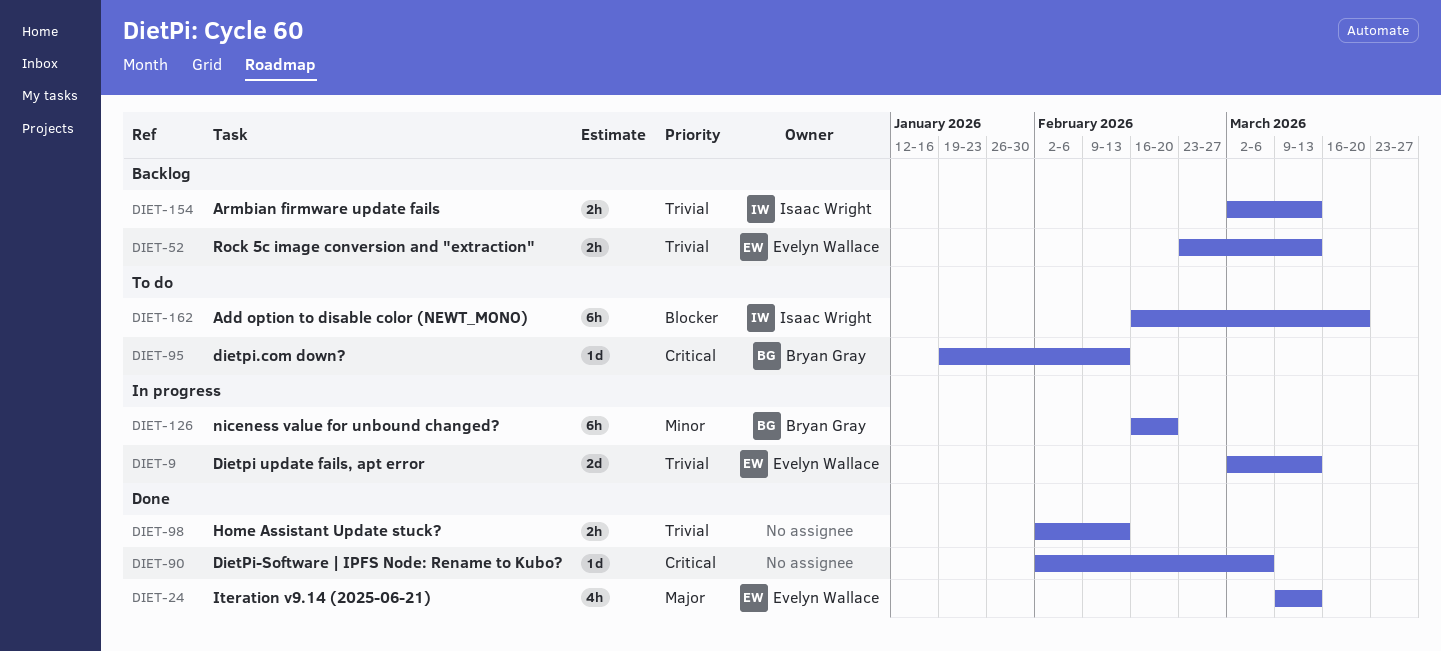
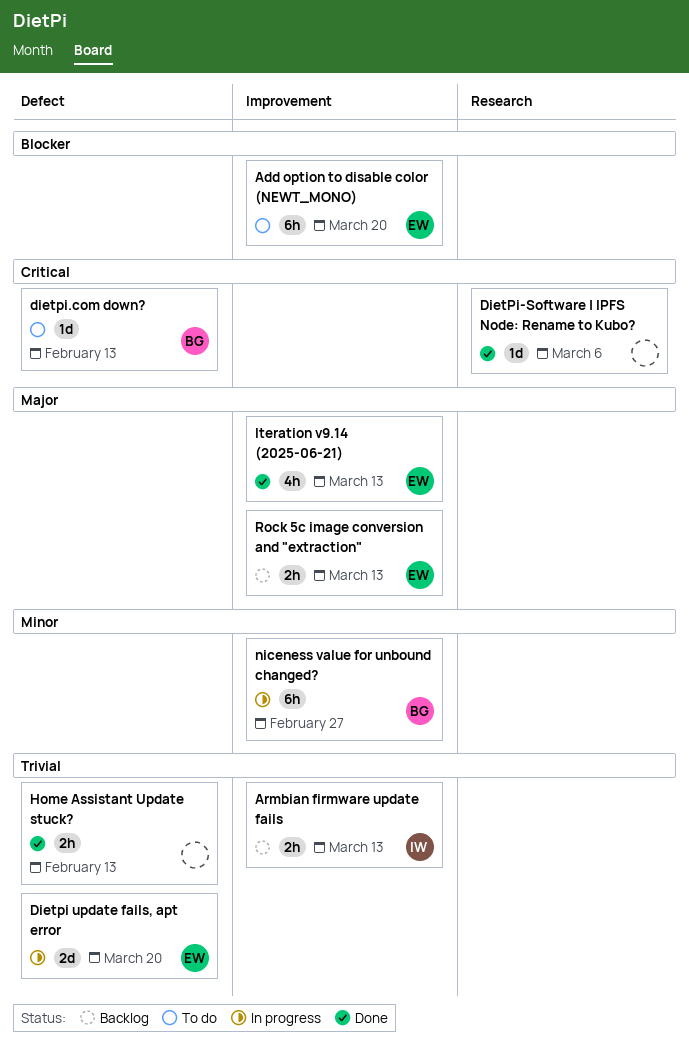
Add option to disable color (NEWT_MONO), owner: Isaac Wright -> Evelyn Wallace
Dietpi update fails, apt error, due: Mar 13 -> Mar 20
niceness value for unbound changed?, due: Feb 20 -> Feb 27
Rock 5c image conversion and "extraction", priority: Trivial -> Major

